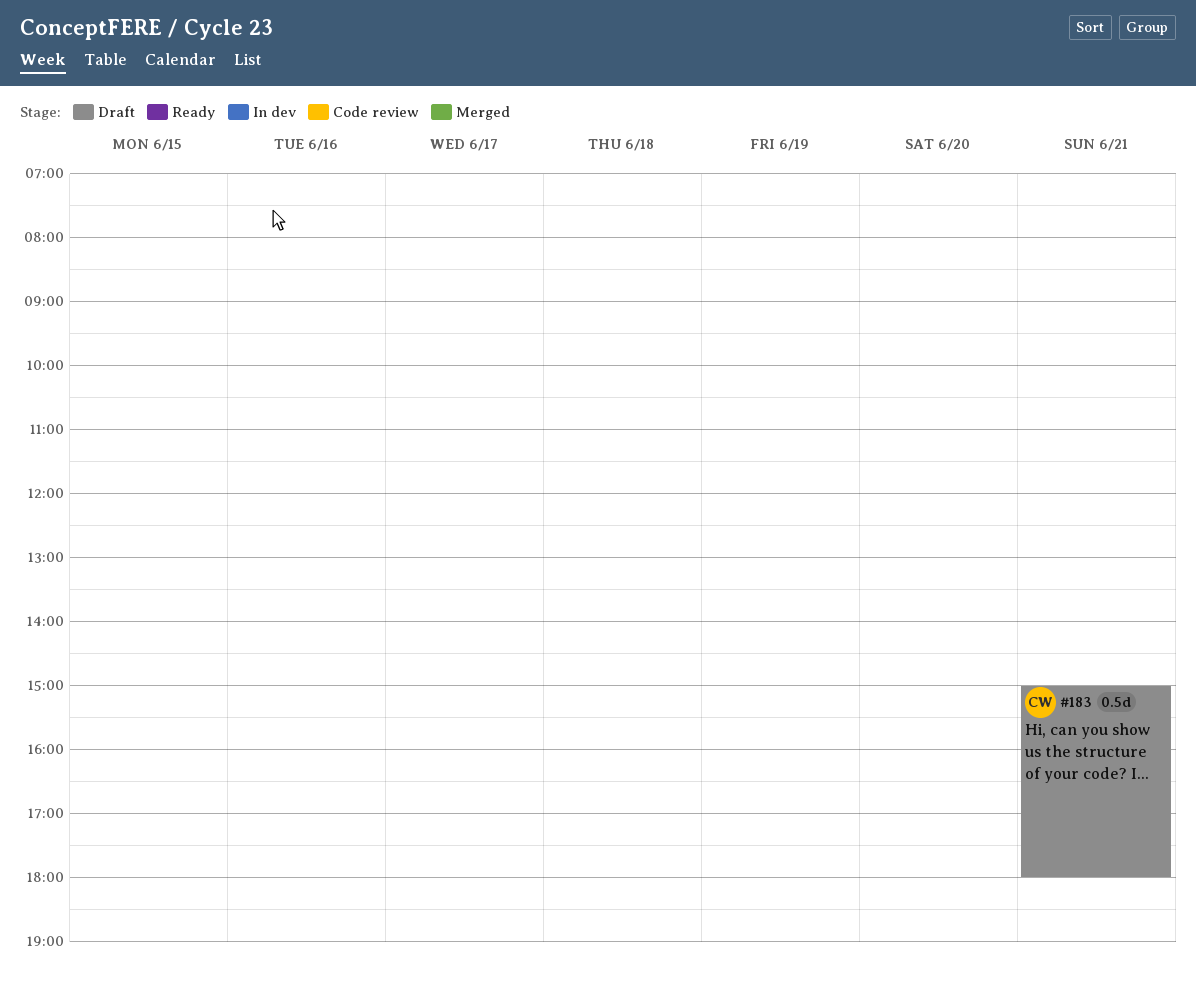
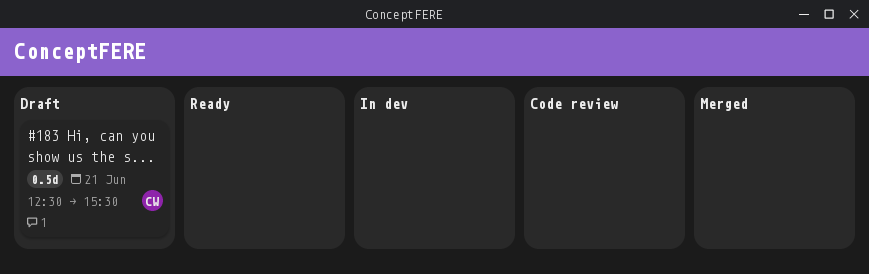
#183, begins: 15:00 -> 12:30
#183, ends: 18:00 -> 15:30

